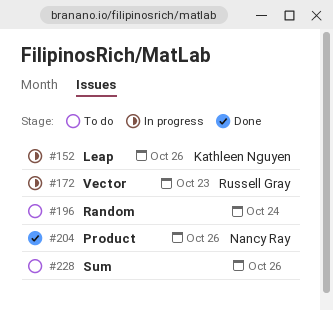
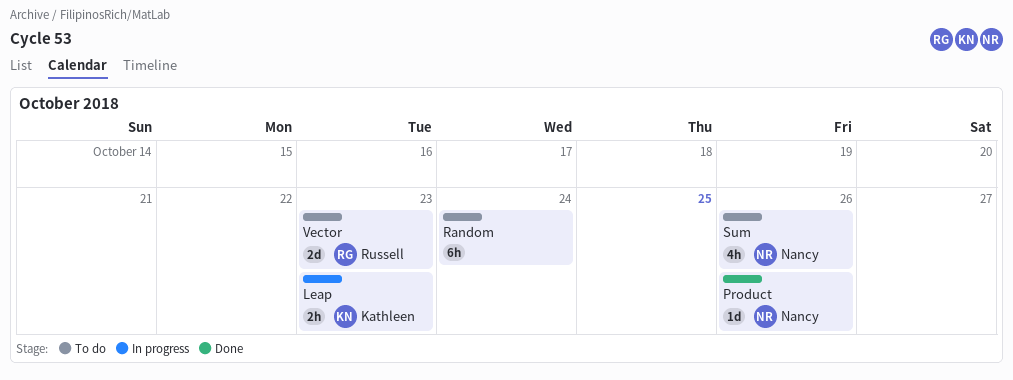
Leap, due: Oct 26 -> Oct 23
Sum, owner: none -> Nancy Ray
Vector, status: In progress -> To do

